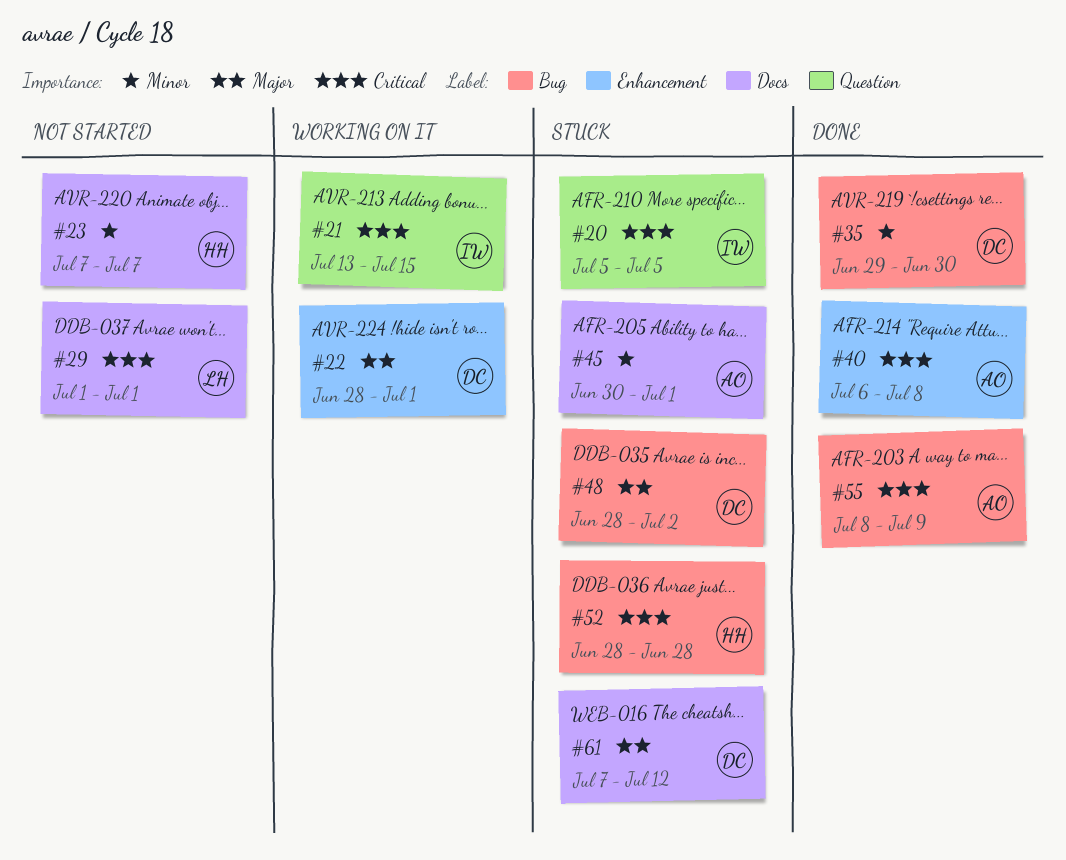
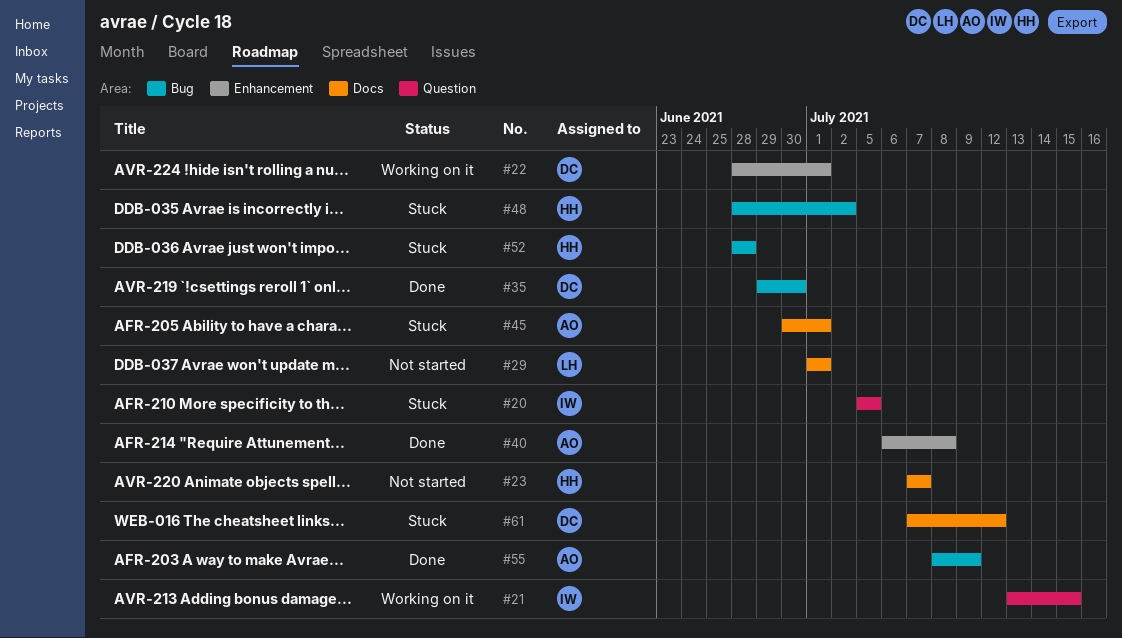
#48, owner: DC -> HH

